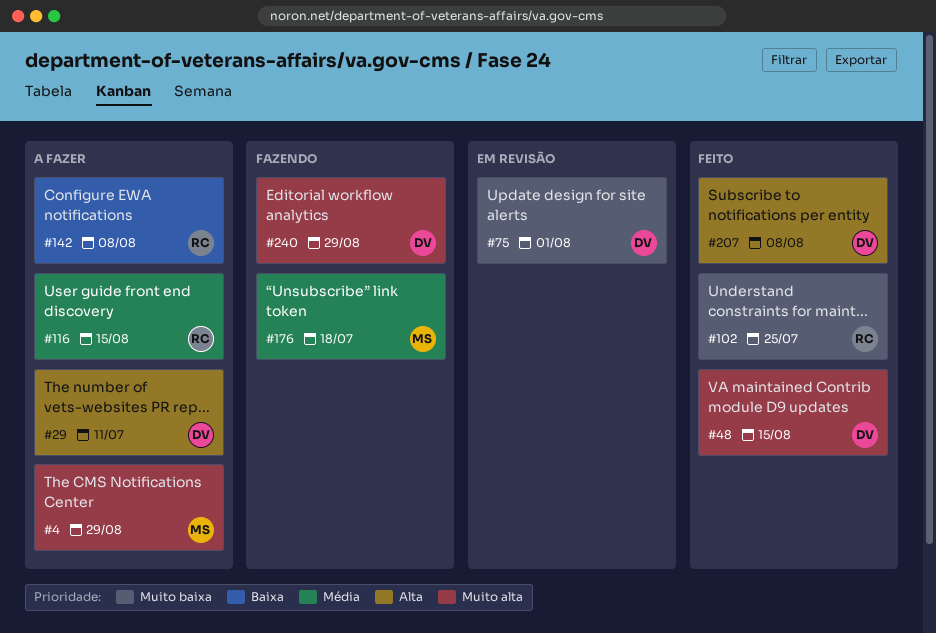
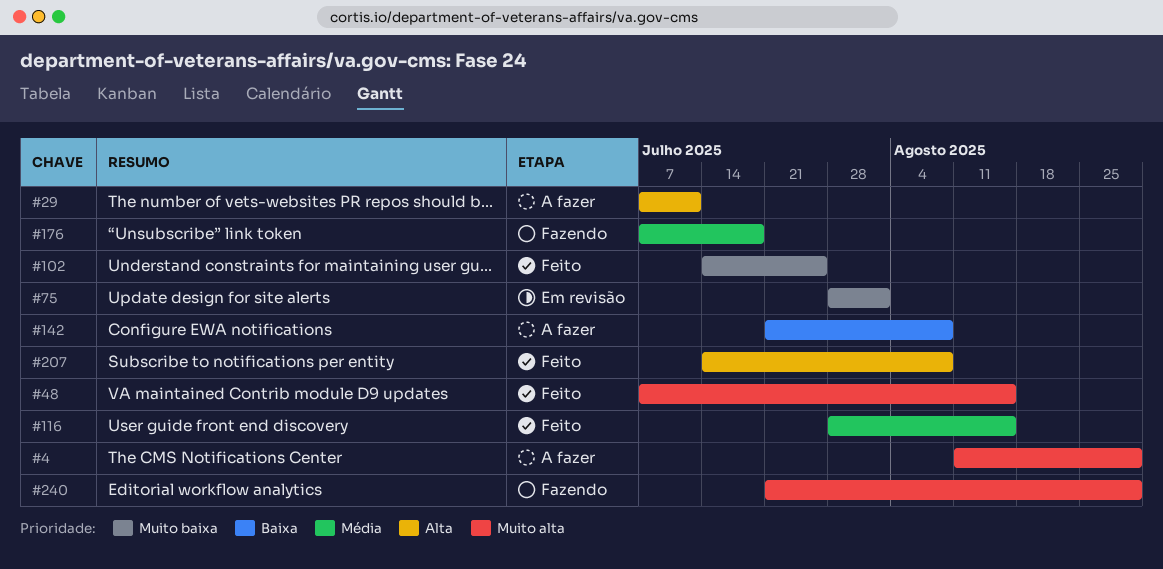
#116, status: A fazer -> Feito

